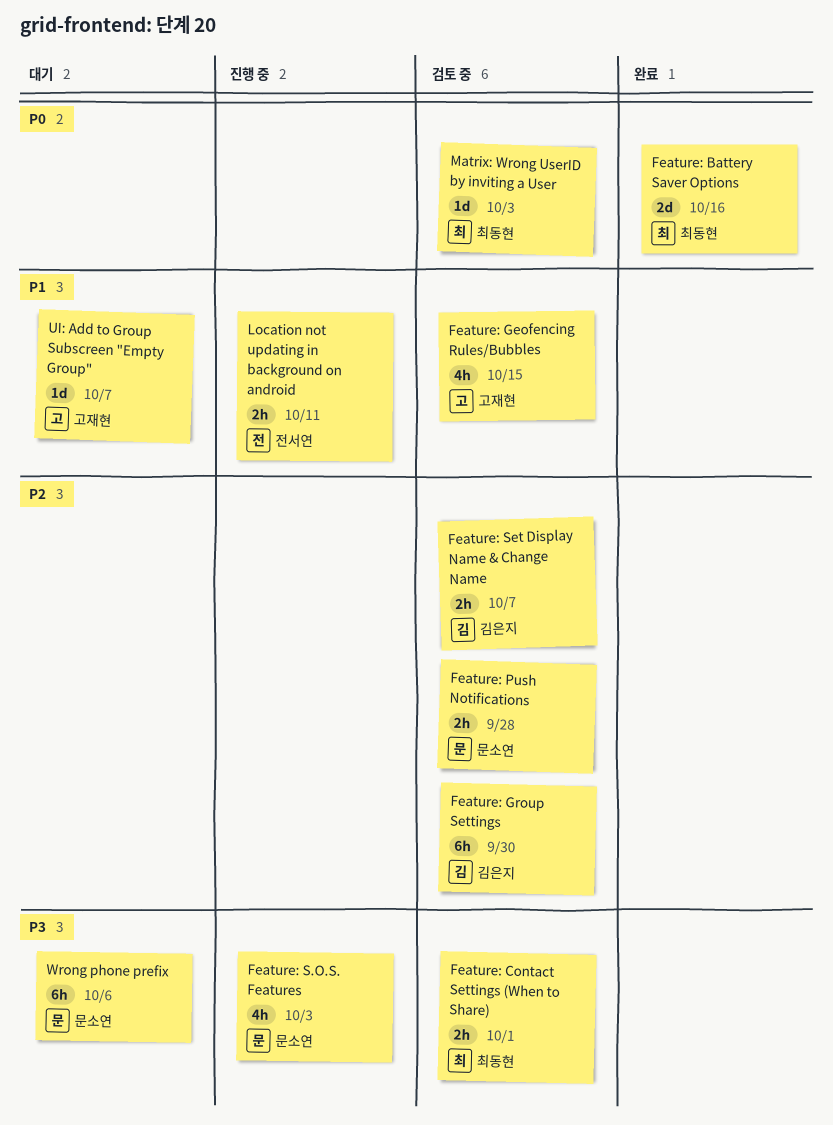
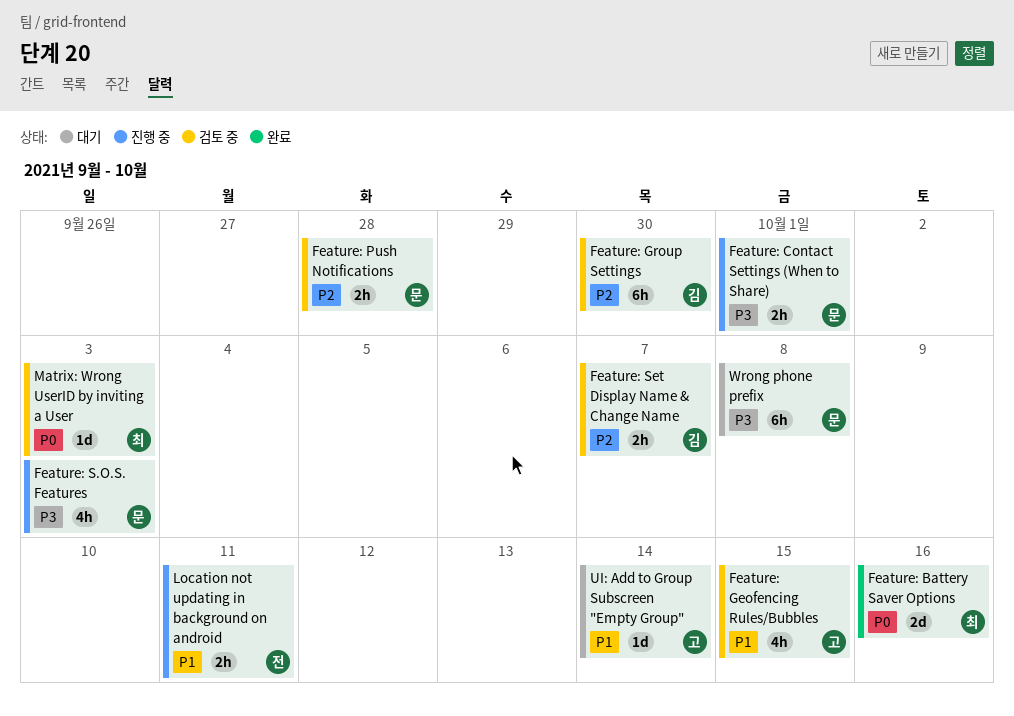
Feature: Contact Settings (When to Share), status: 검토 중 -> 진행 중
Feature: Contact Settings (When to Share), owner: 최동현 -> 문소연
UI: Add to Group Subscreen "Empty Group", due: Oct 7 -> Oct 14
Wrong phone prefix, due: Oct 6 -> Oct 8

